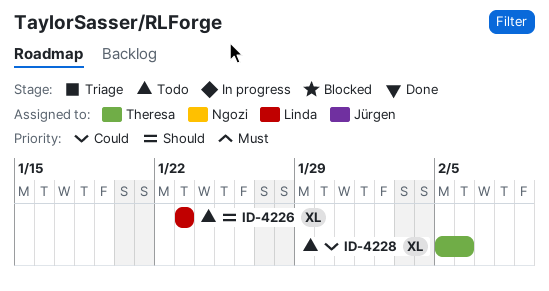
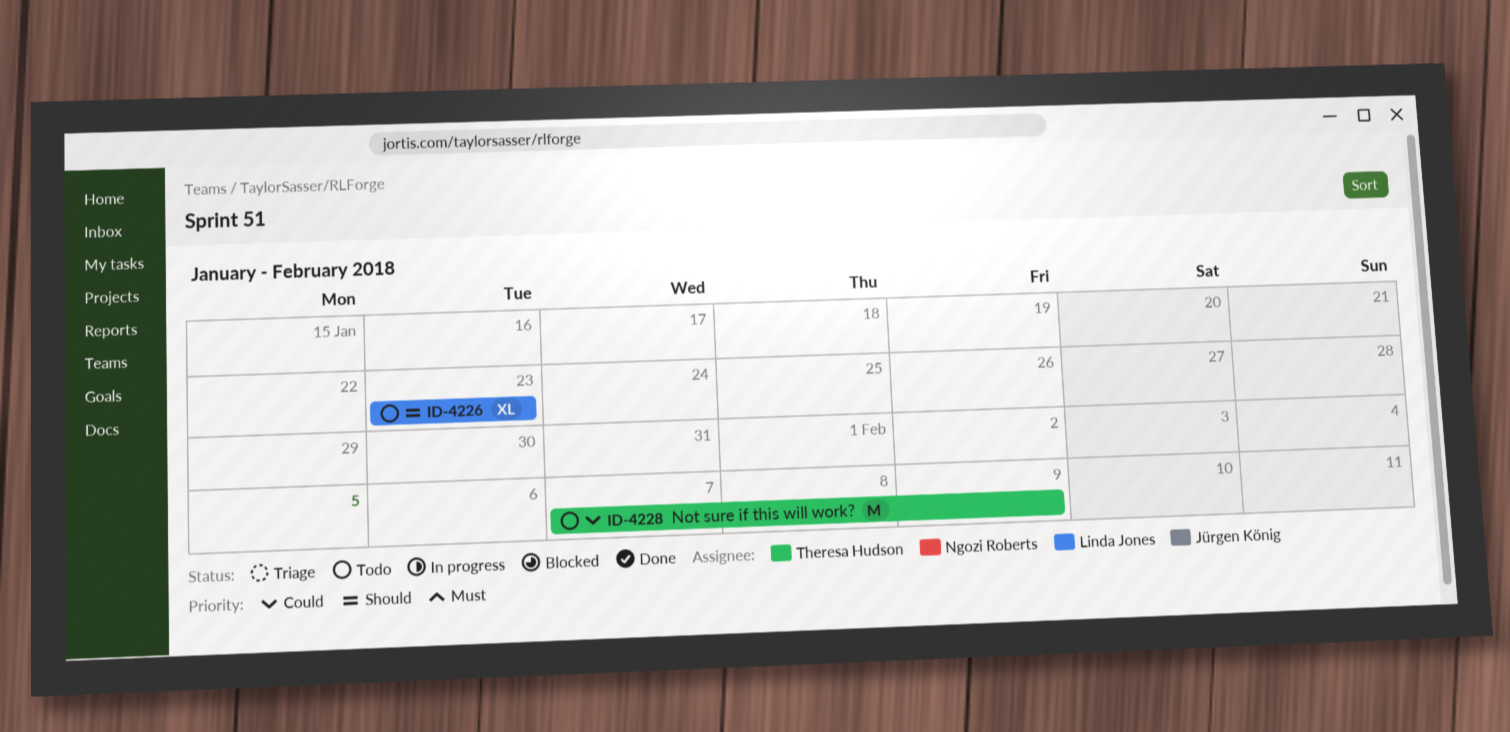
ID-4228, estimate: XL -> M
ID-4228, start: Feb 5 -> Feb 7
ID-4228, due: Feb 6 -> Feb 9

